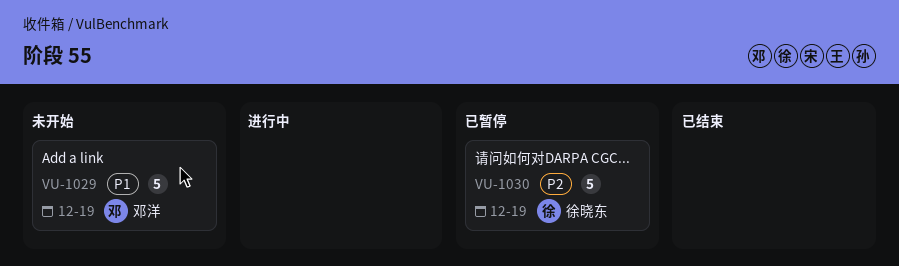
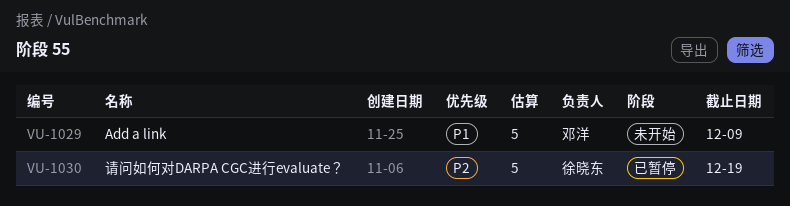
VU-1029, due: Dec 19 -> Dec 9

